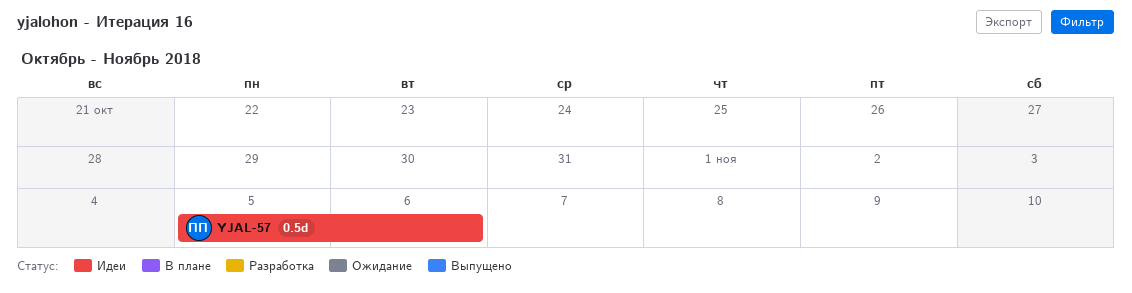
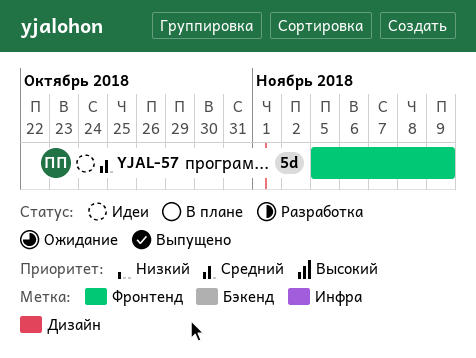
YJAL-57, estimate: 0.5d -> 5d
YJAL-57, due: Nov 6 -> Nov 9

